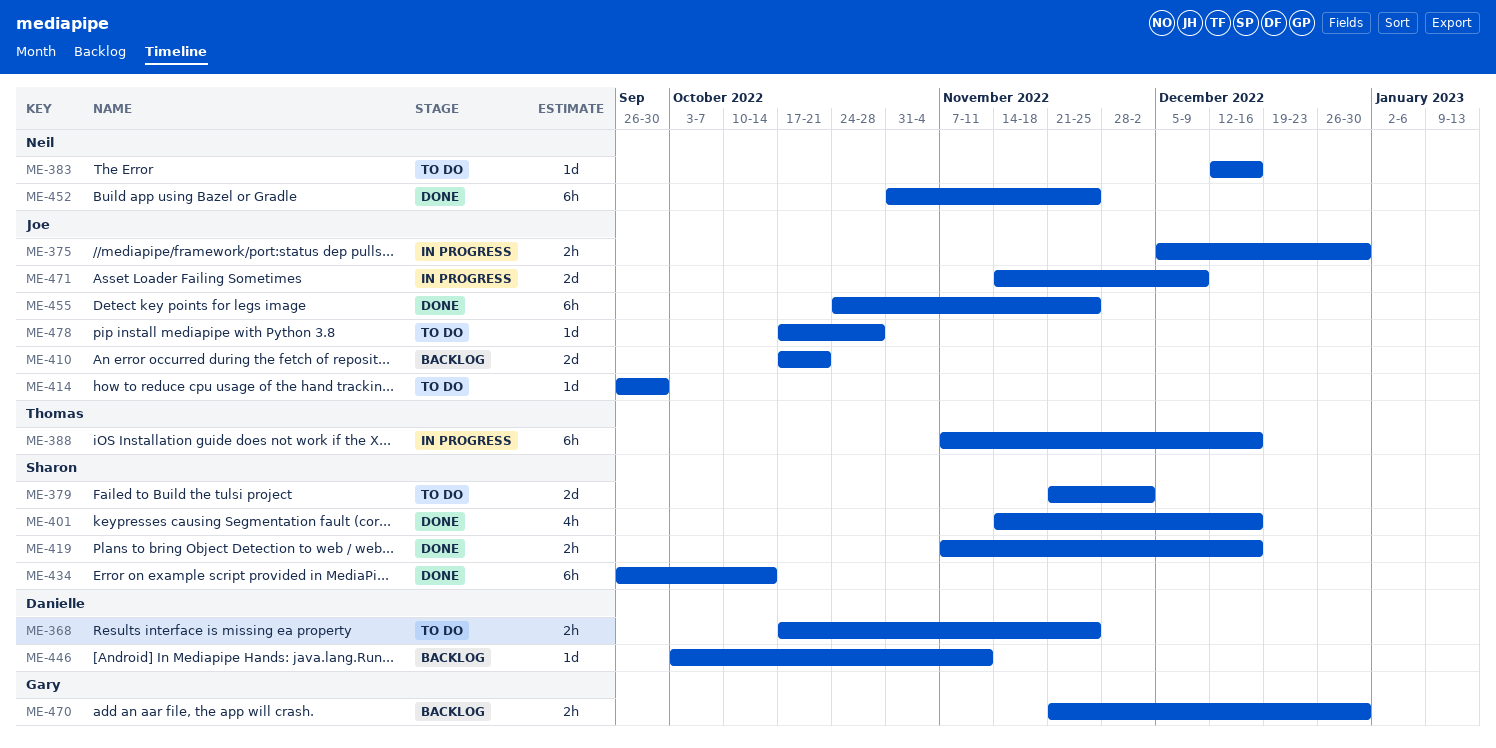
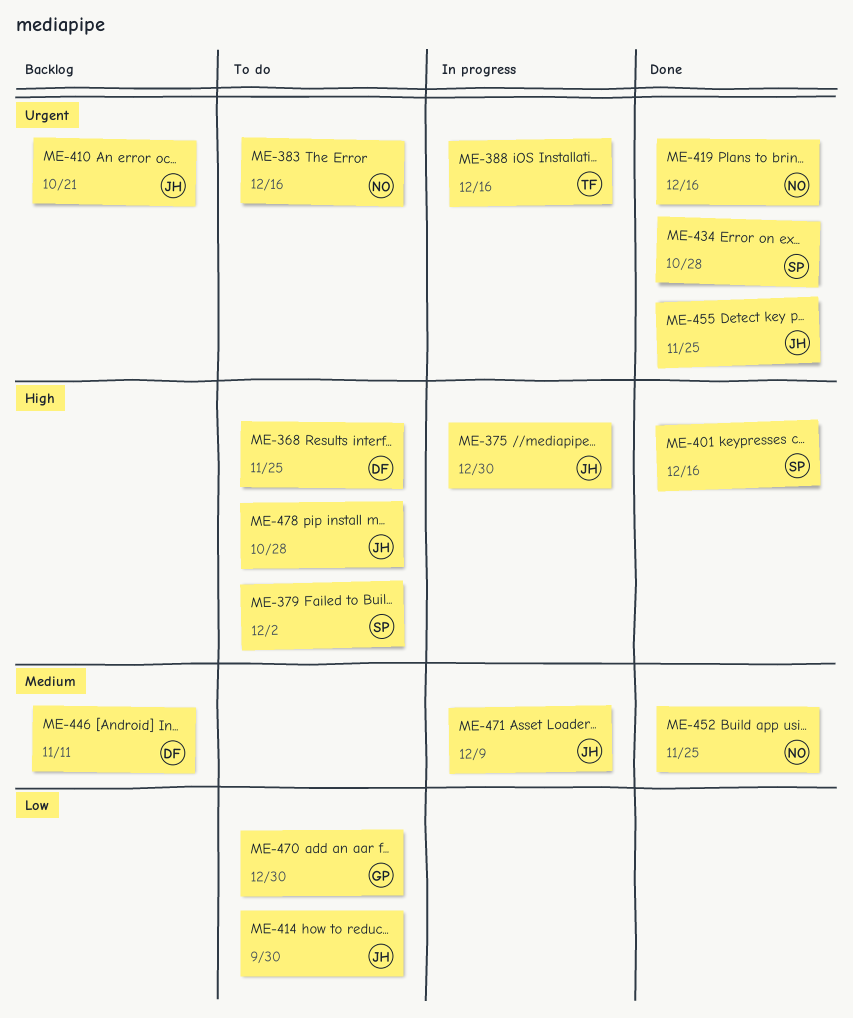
ME-419, owner: Sharon -> Neil
ME-434, due: Oct 14 -> Oct 28
ME-470, status: Backlog -> To do

